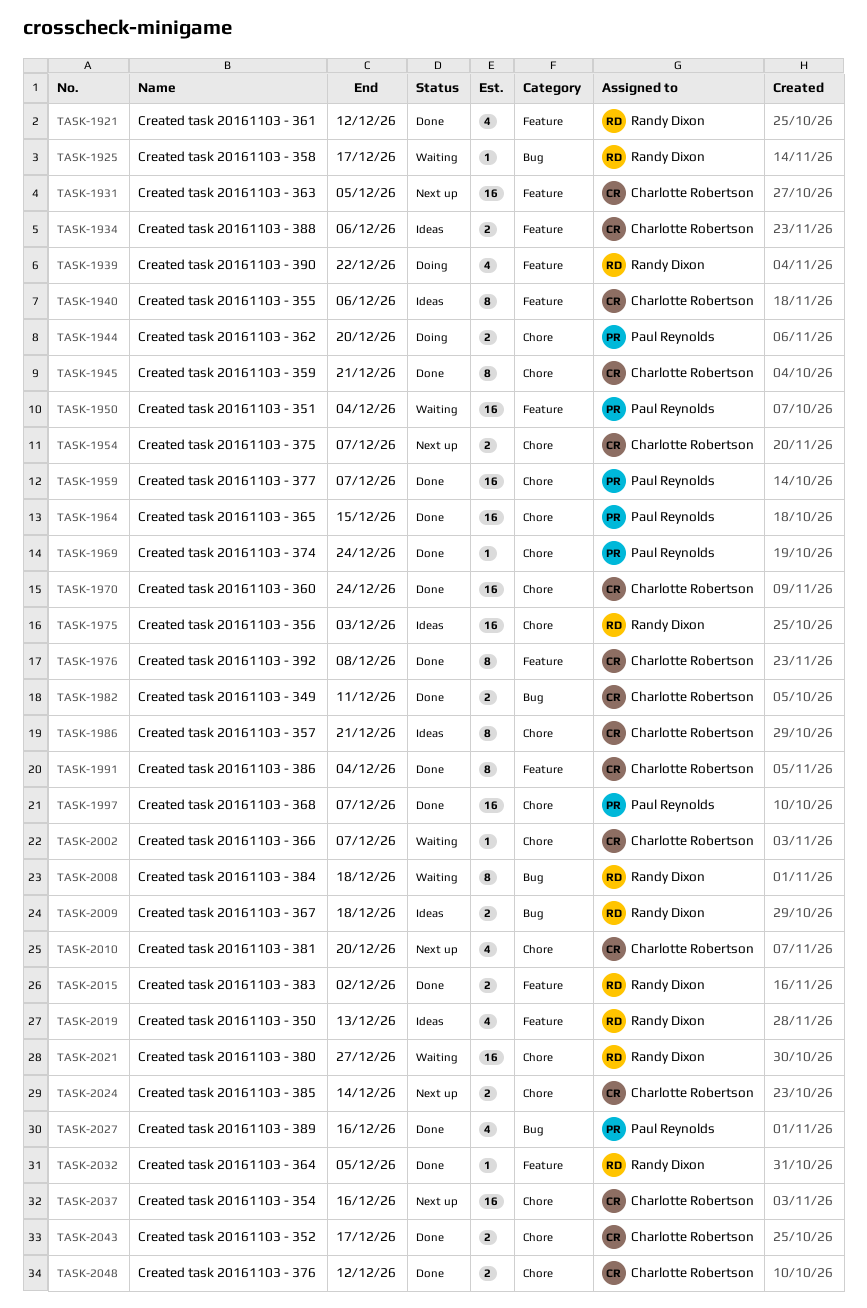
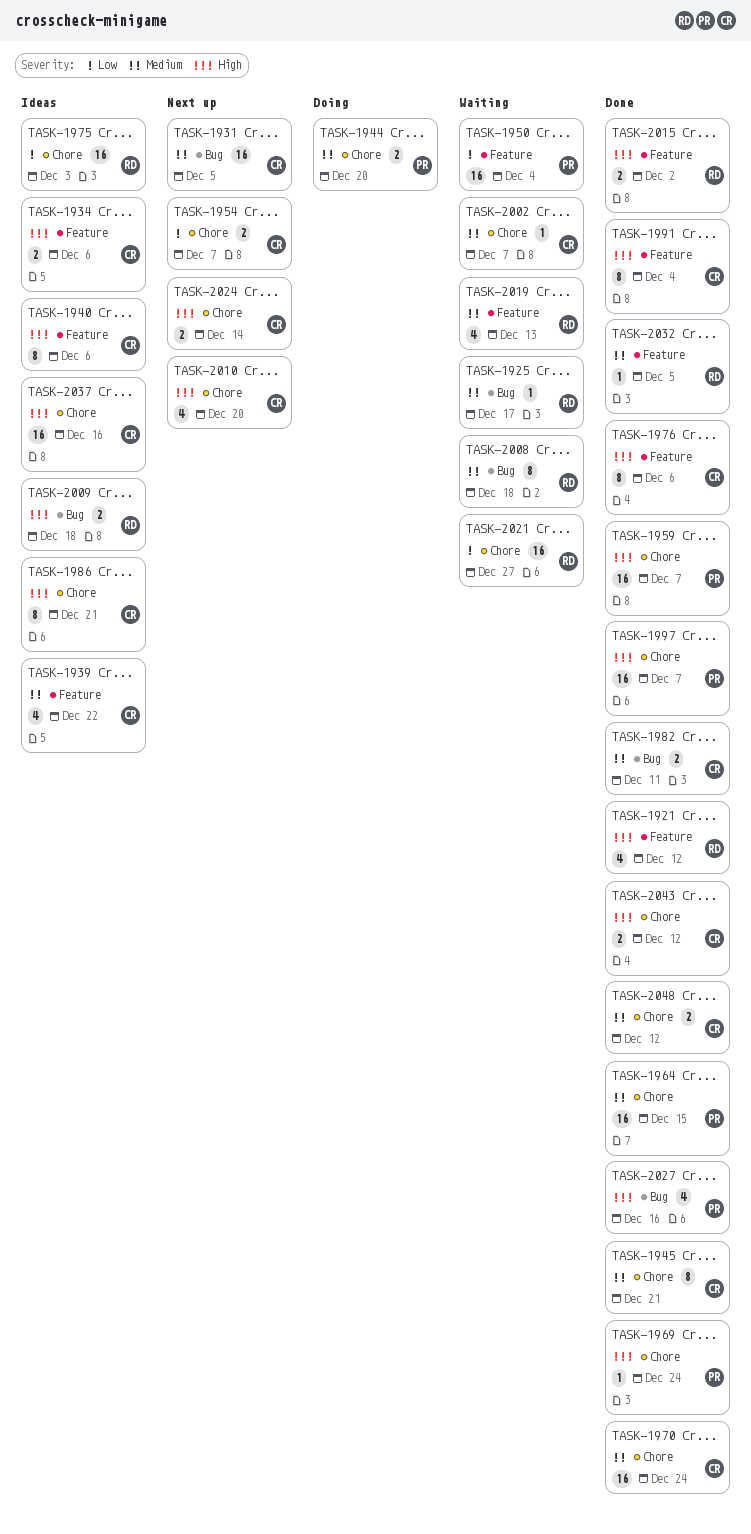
TASK-1931, label: Feature -> Bug
TASK-1939, status: Doing -> Ideas
TASK-1939, owner: Randy Dixon -> Charlotte Robertson
TASK-1976, due: Dec 8 -> Dec 6
TASK-2019, status: Ideas -> Waiting
TASK-2037, status: Next up -> Ideas
TASK-2043, due: Dec 17 -> Dec 12

